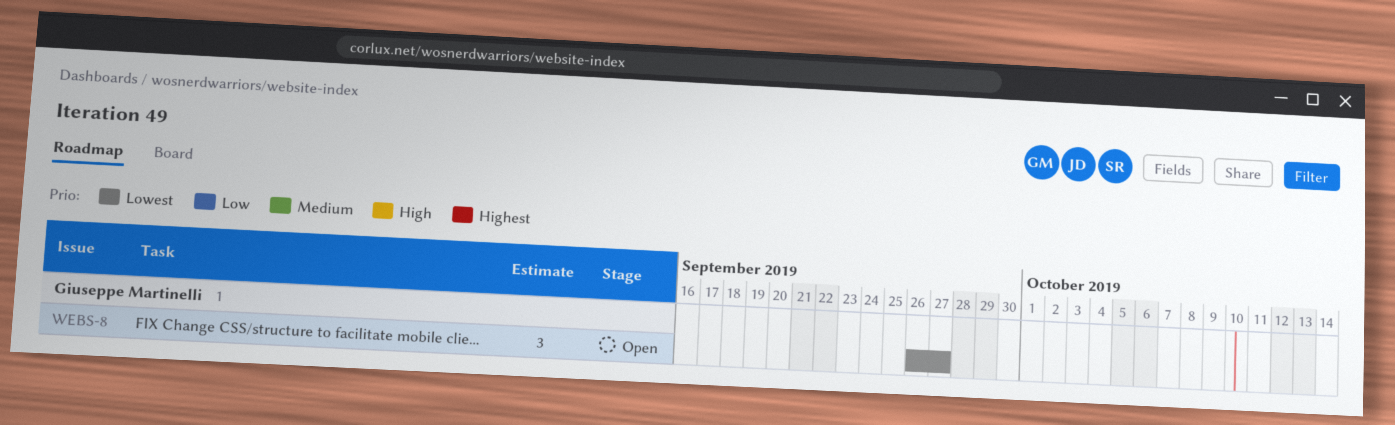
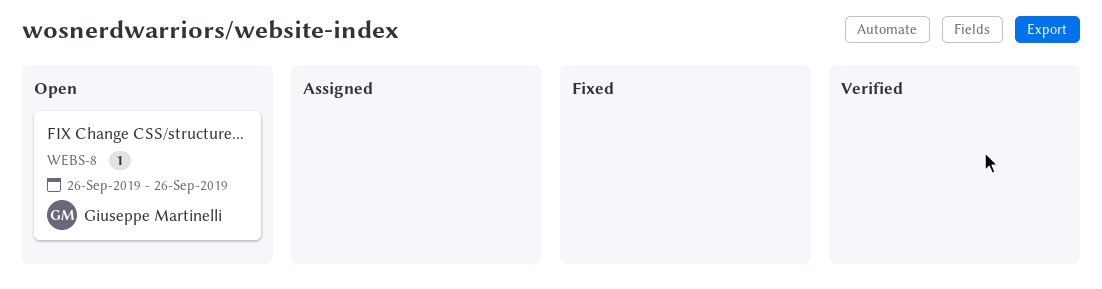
WEBS-8, estimate: 3 -> 1
WEBS-8, due: Sep 27 -> Sep 26

